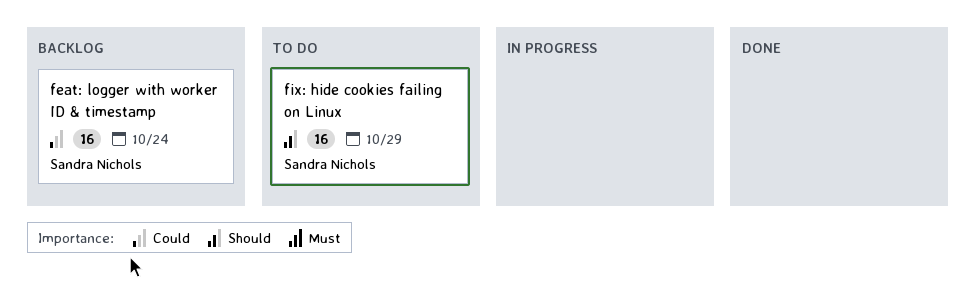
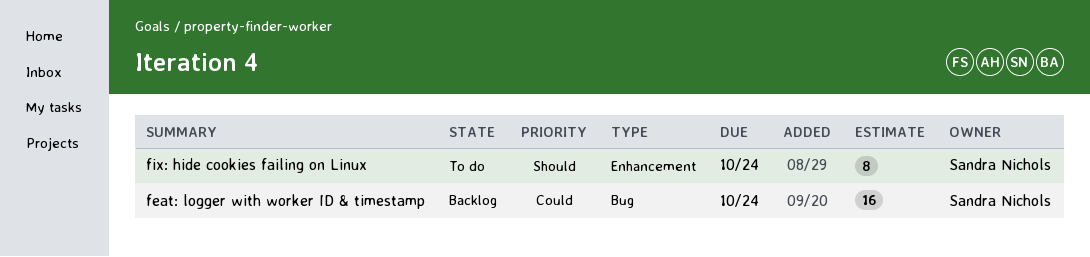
fix: hide cookies failing on Linux, estimate: 16 -> 8
fix: hide cookies failing on Linux, due: Oct 29 -> Oct 24

